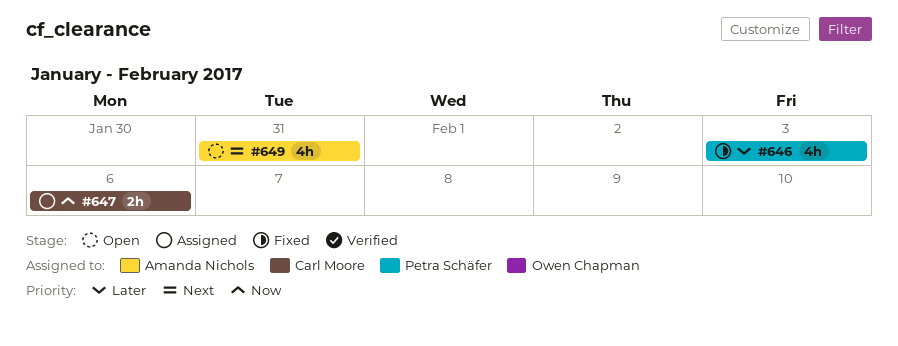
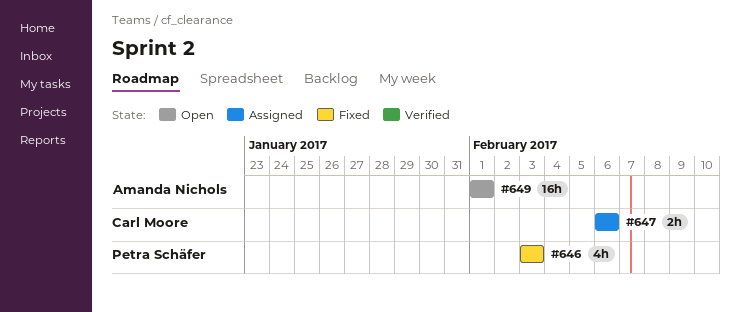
#649, estimate: 4h -> 16h
#649, start: Jan 31 -> Feb 1
#649, due: Jan 31 -> Feb 1

